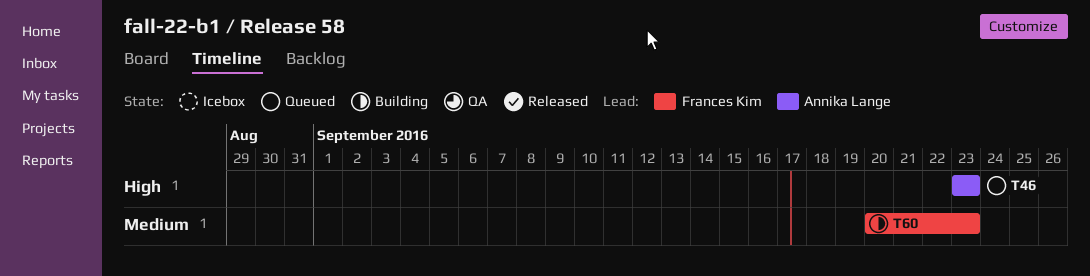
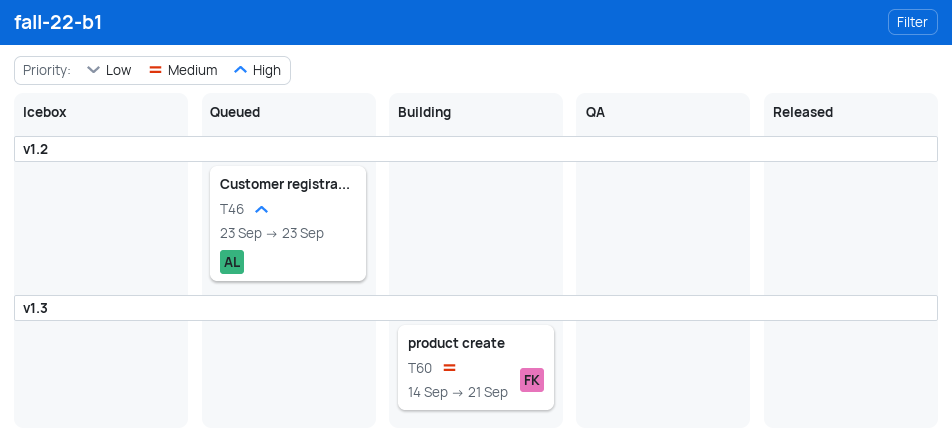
T60, start: Sep 20 -> Sep 14
T60, due: Sep 23 -> Sep 21

